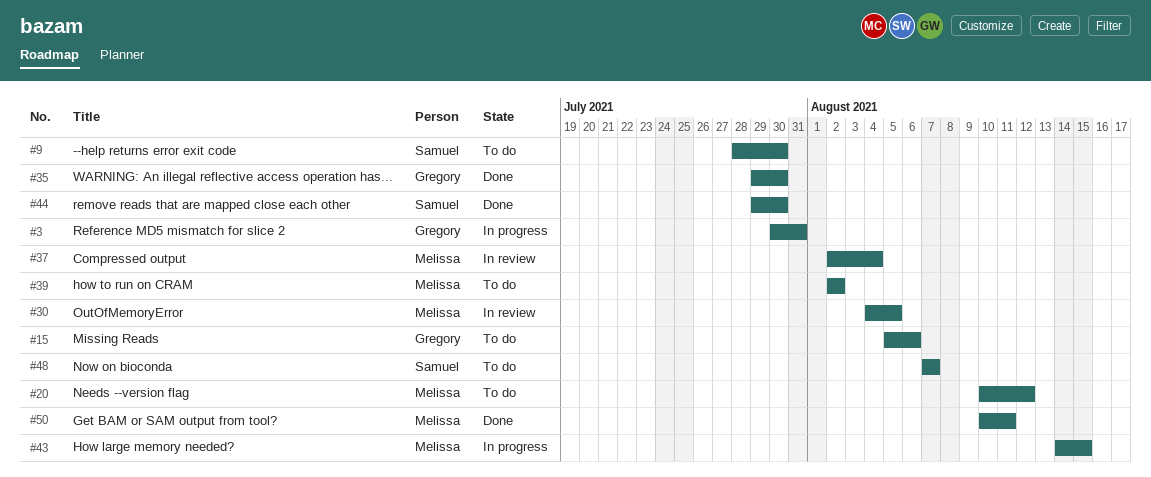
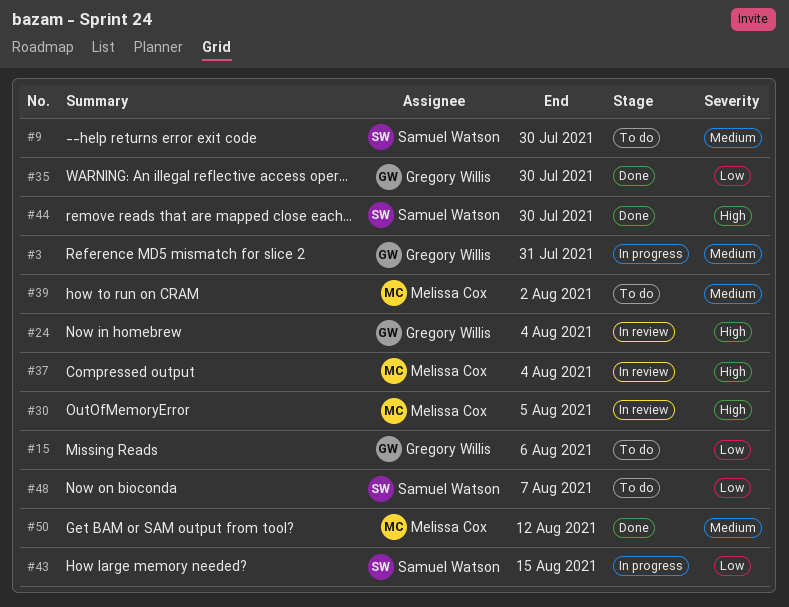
#20: present -> none
#24: none -> present
#43, owner: Melissa Cox -> Samuel Watson
#50, due: Aug 11 -> Aug 12

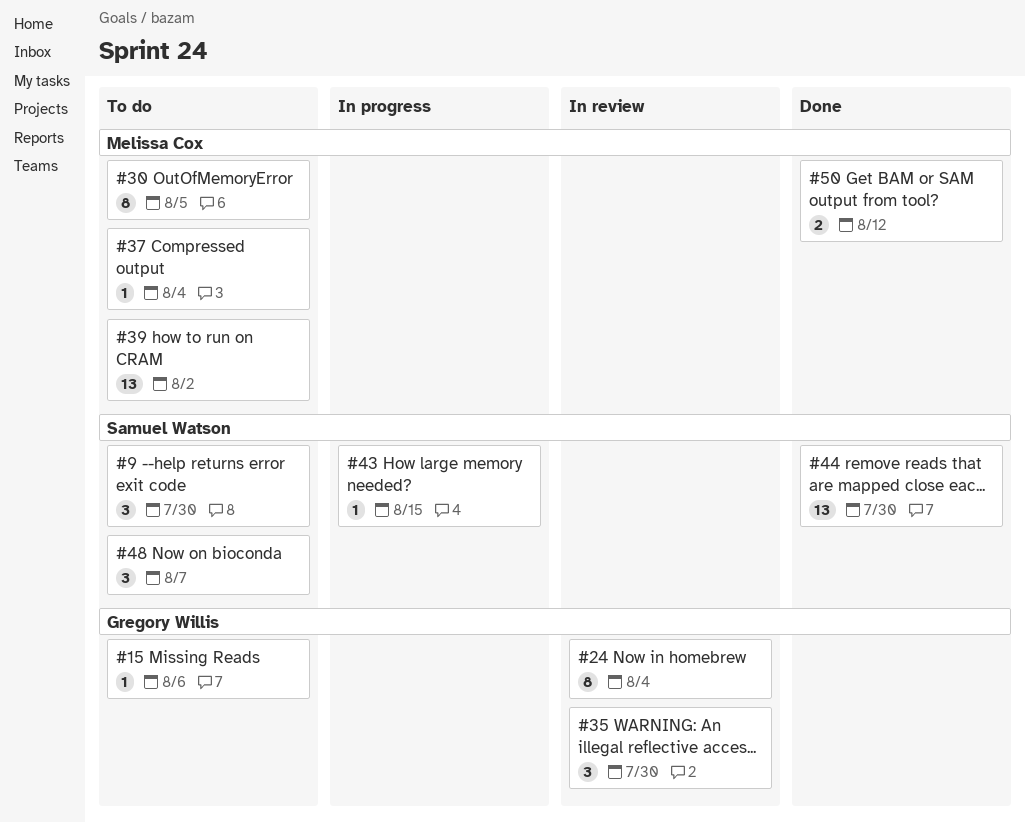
#3: present -> none
#30, status: In review -> To do
#35, status: Done -> In review
#37, status: In review -> To do

